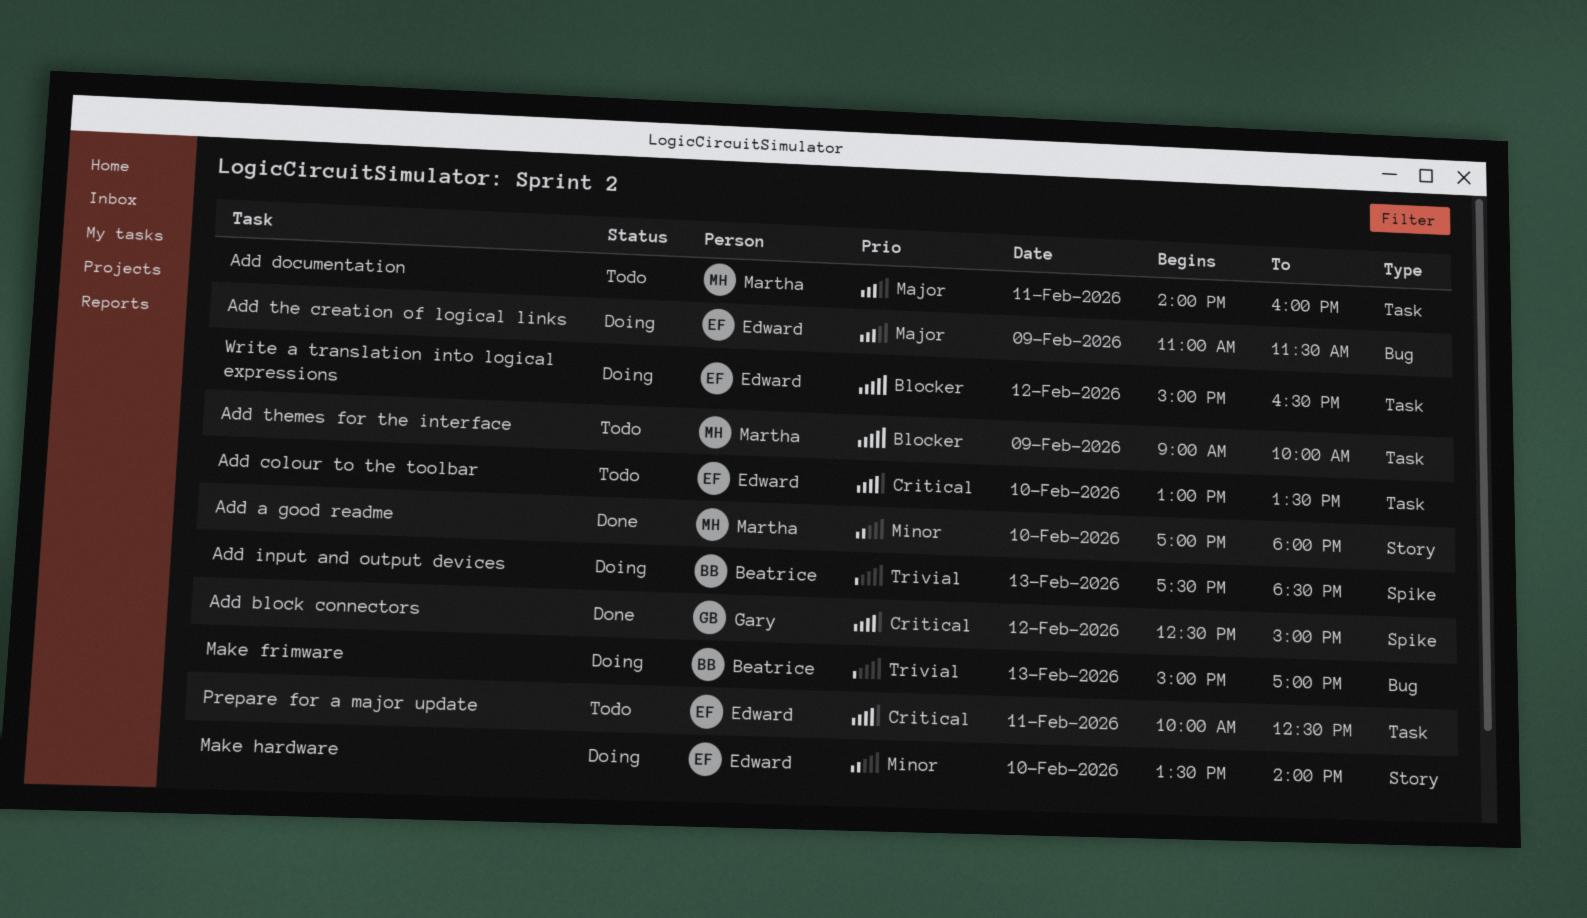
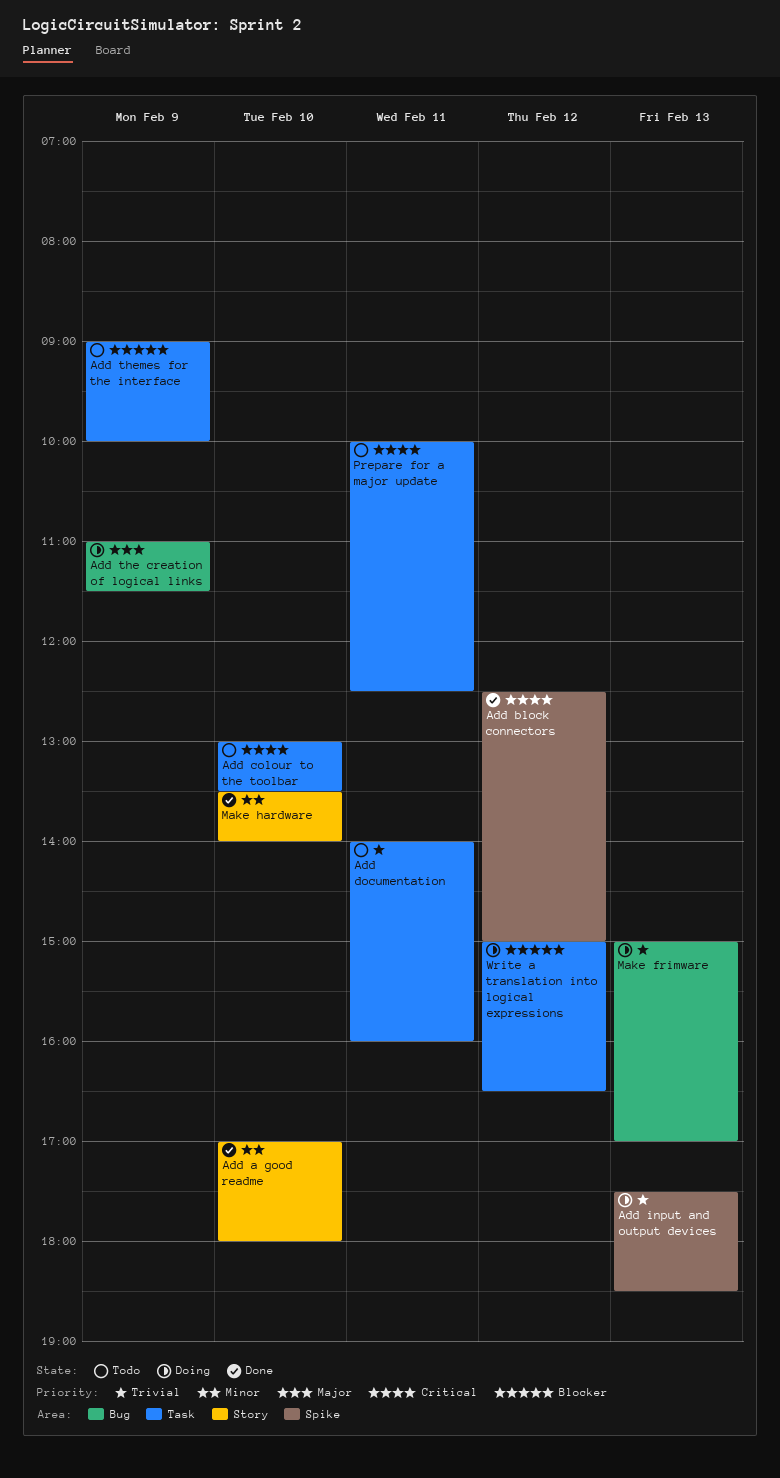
Add documentation, priority: Major -> Trivial
Make hardware, status: Doing -> Done

